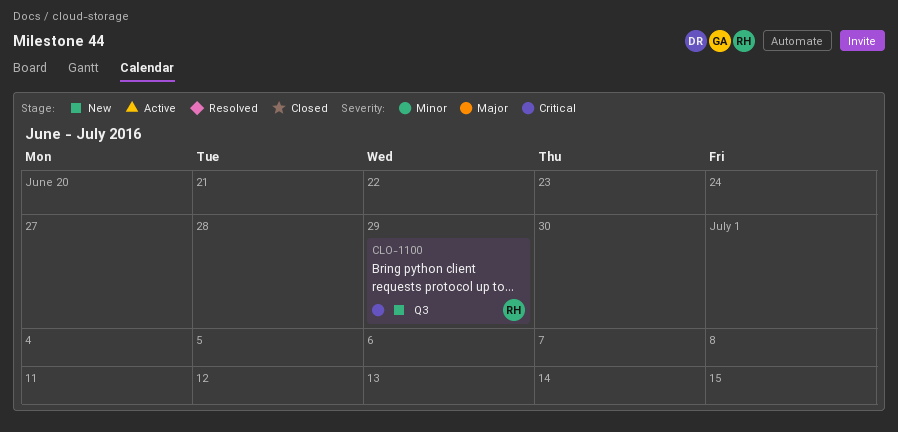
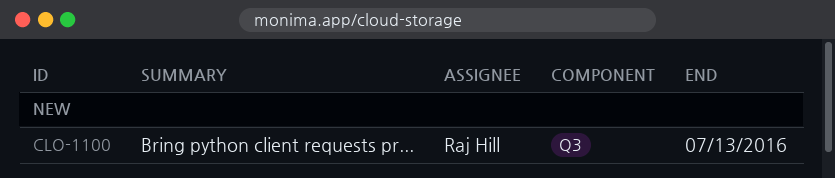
CLO-1100, due: Jun 29 -> Jul 13

